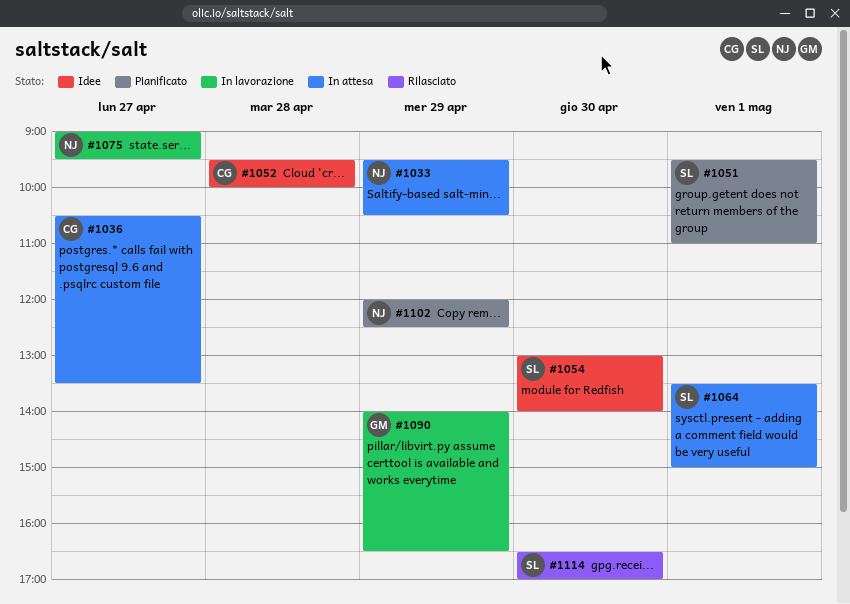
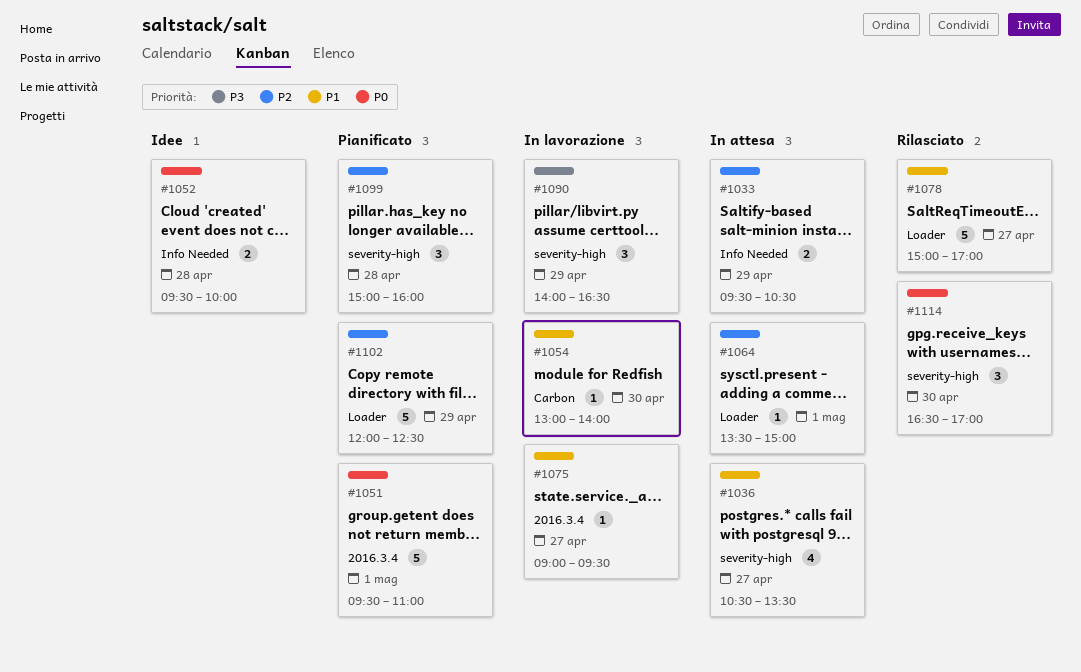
#1054, status: Idee -> In lavorazione
#1078: none -> present
#1099: none -> present

